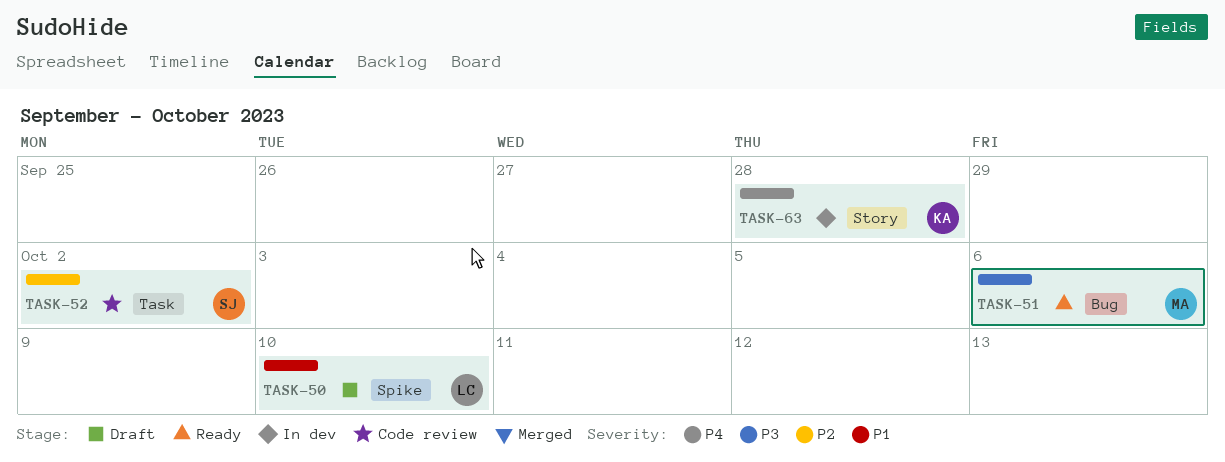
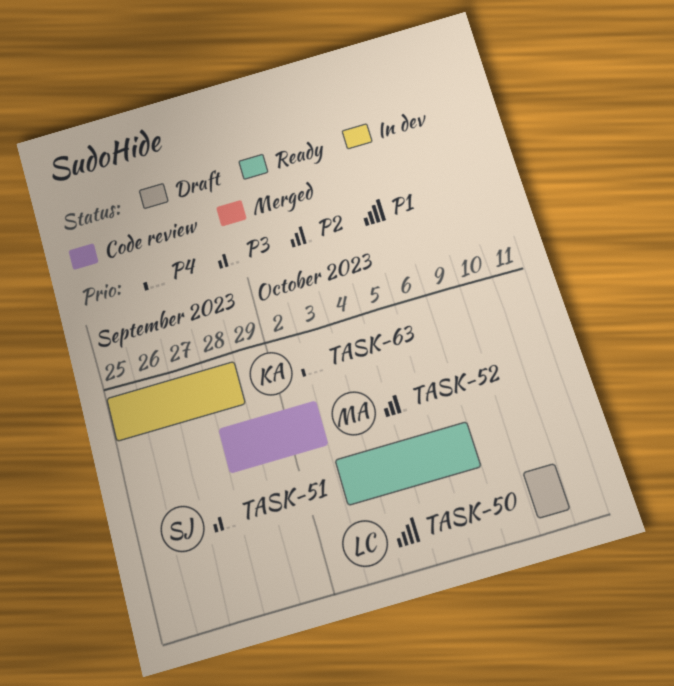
TASK-51, owner: MA -> SJ
TASK-52, owner: SJ -> MA

